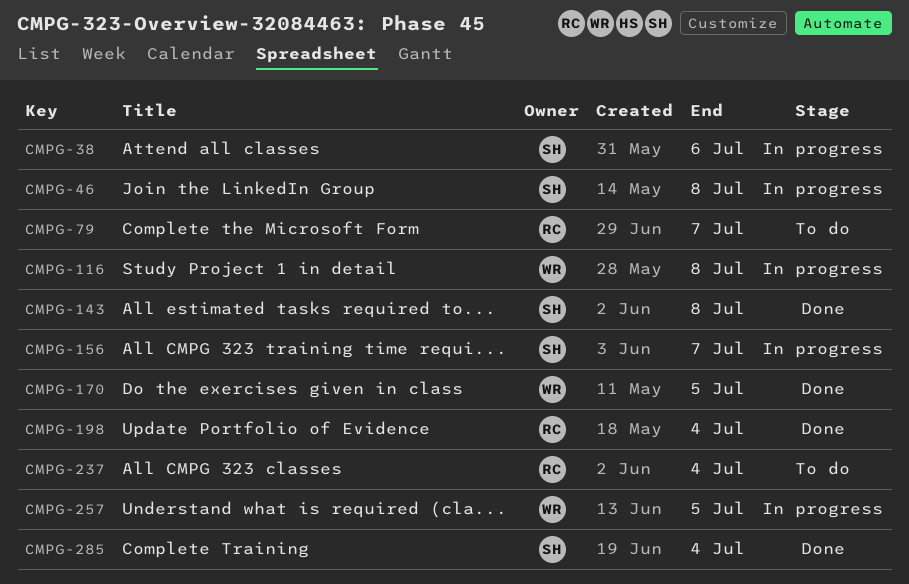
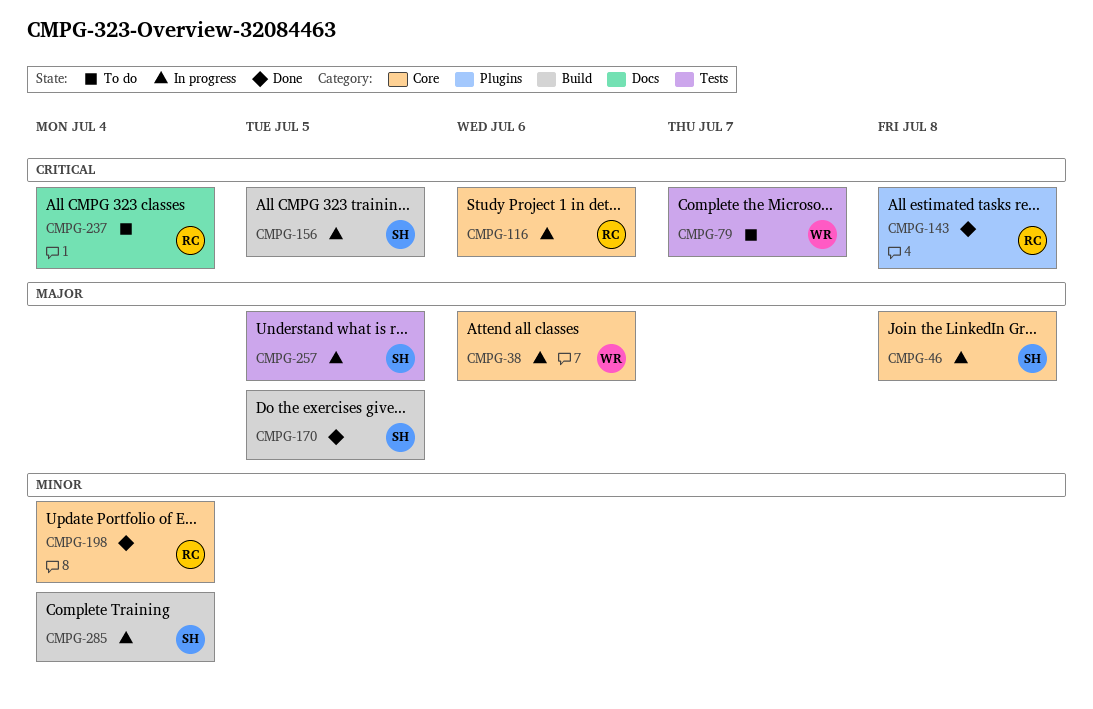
CMPG-38, owner: SH -> WR
CMPG-79, owner: RC -> WR
CMPG-116, owner: WR -> RC
CMPG-116, due: Jul 8 -> Jul 6
CMPG-143, owner: SH -> RC
CMPG-156, due: Jul 7 -> Jul 5
CMPG-170, owner: WR -> SH
CMPG-257, owner: WR -> SH
CMPG-285, status: Done -> In progress

